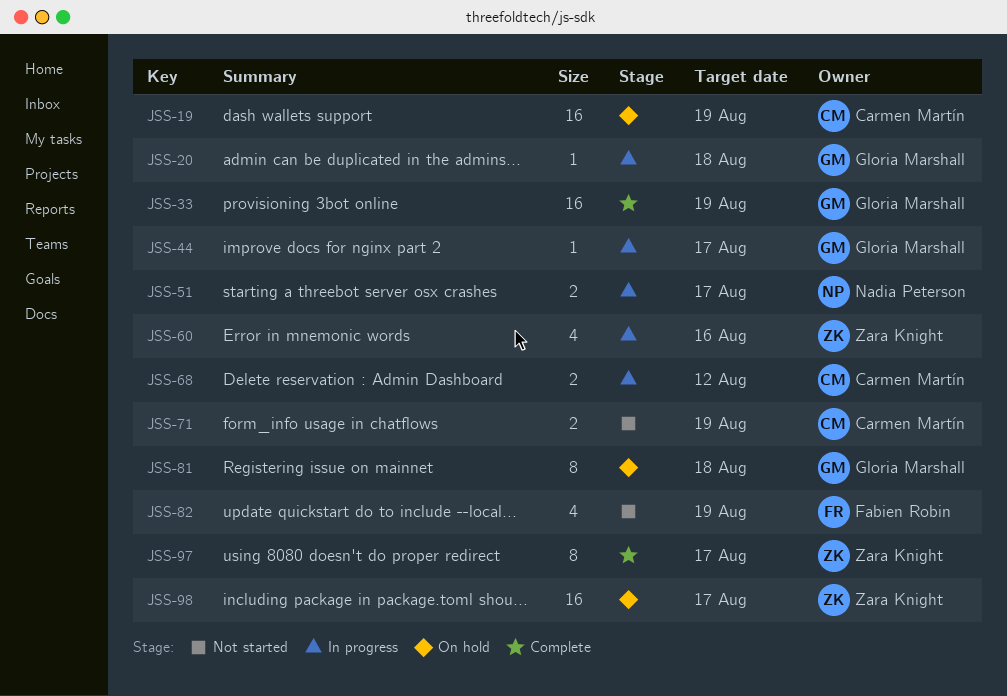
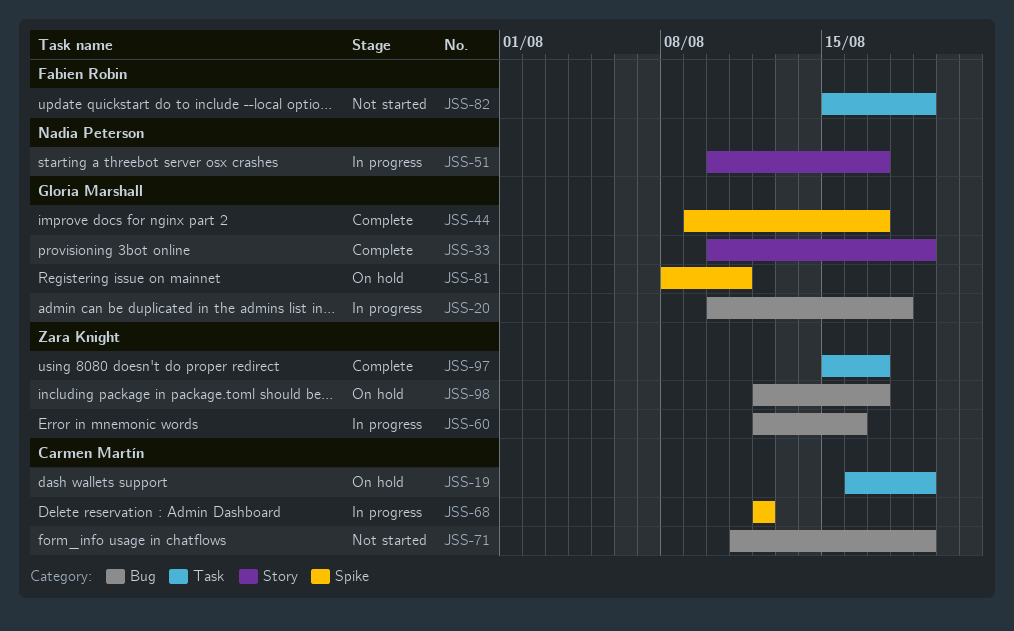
JSS-44, status: In progress -> Complete
JSS-81, due: Aug 18 -> Aug 11

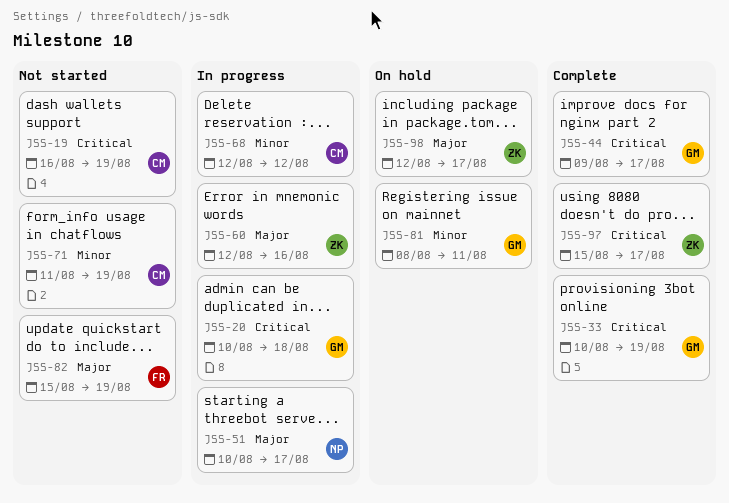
JSS-19, status: On hold -> Not started

